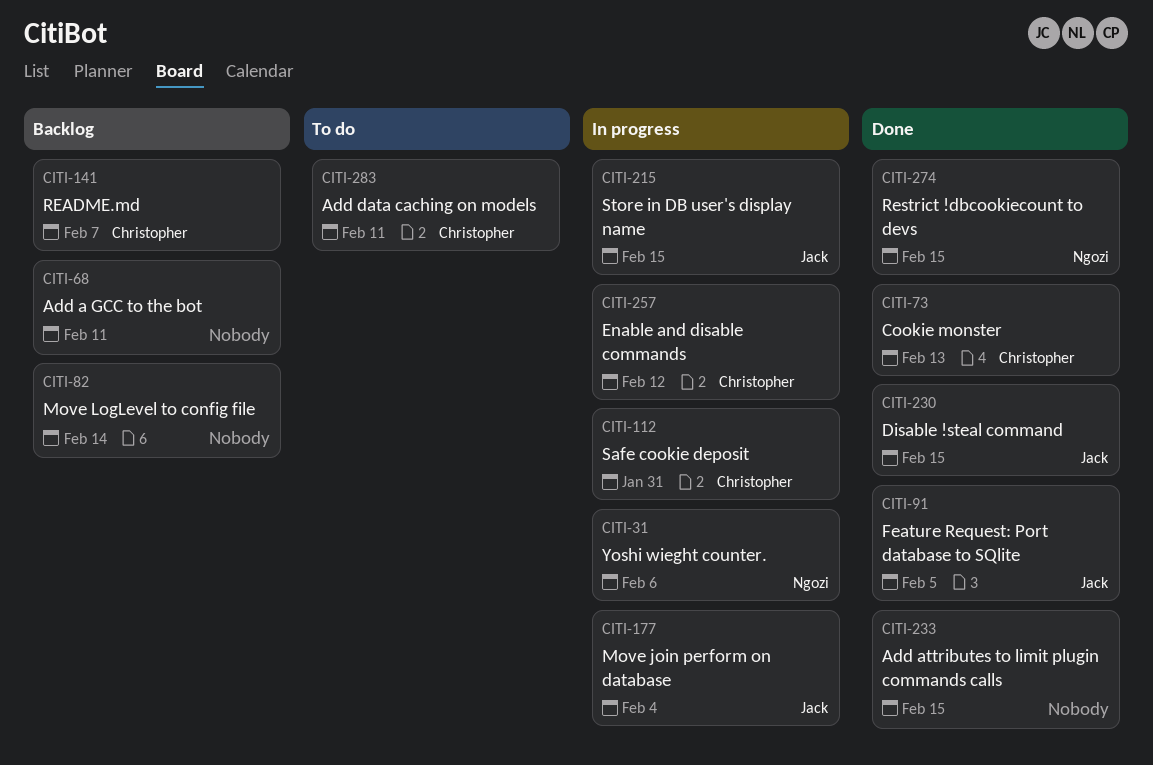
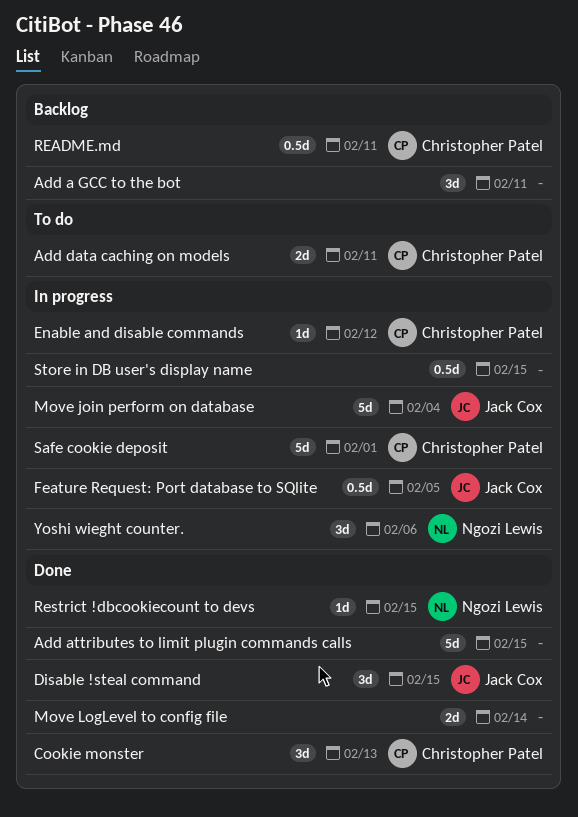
Feature Request: Port database to SQlite, status: Done -> In progress
Move LogLevel to config file, status: Backlog -> Done
README.md, due: Feb 7 -> Feb 11
Safe cookie deposit, due: Jan 31 -> Feb 1
Store in DB user's display name, owner: Jack Cox -> none

